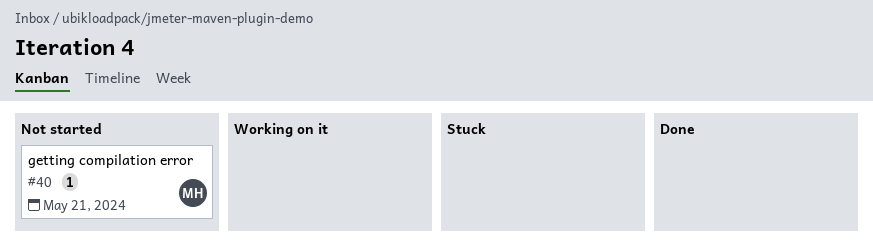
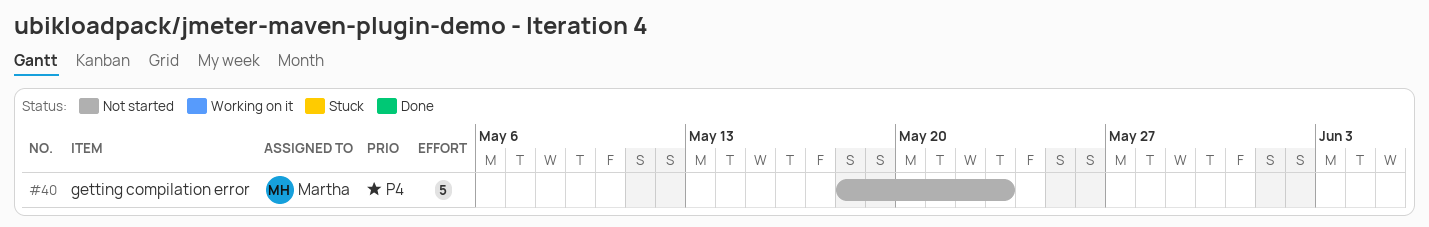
#40, estimate: 1 -> 5
#40, due: May 21 -> May 23

